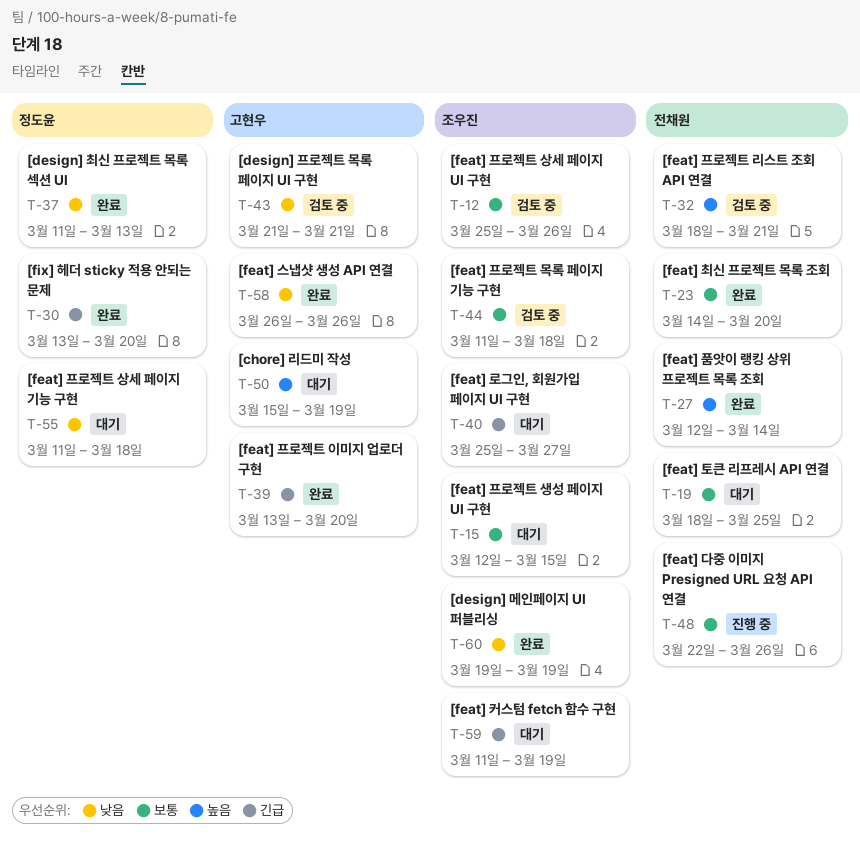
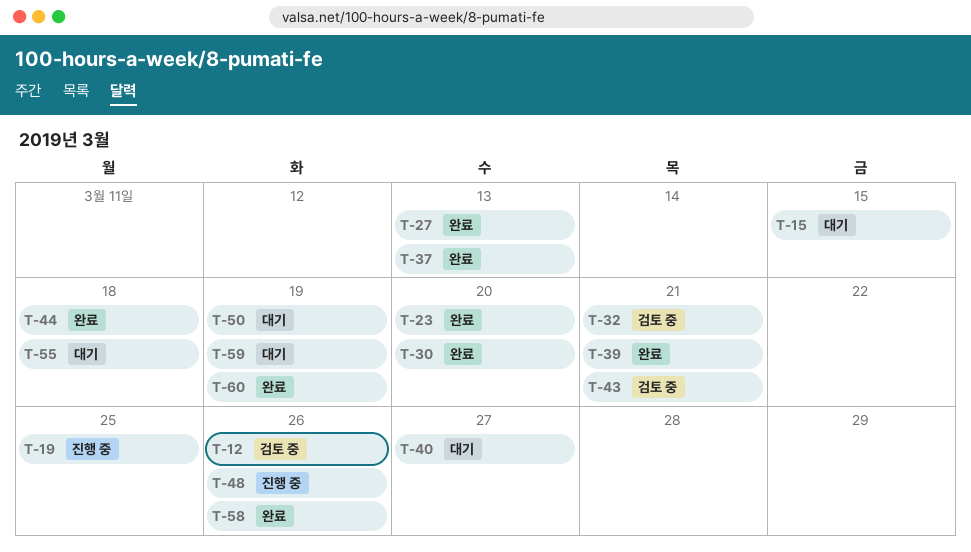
T-19, status: 대기 -> 진행 중
T-27, due: Mar 14 -> Mar 13
T-39, due: Mar 20 -> Mar 21
T-44, status: 검토 중 -> 완료

